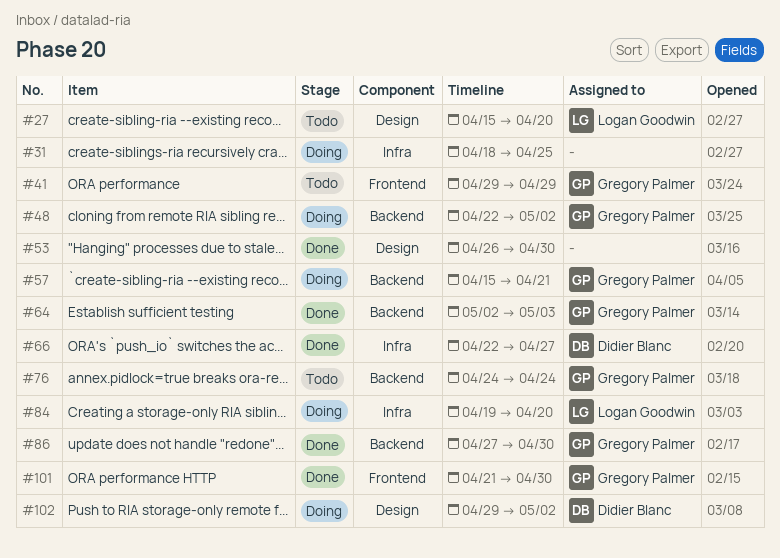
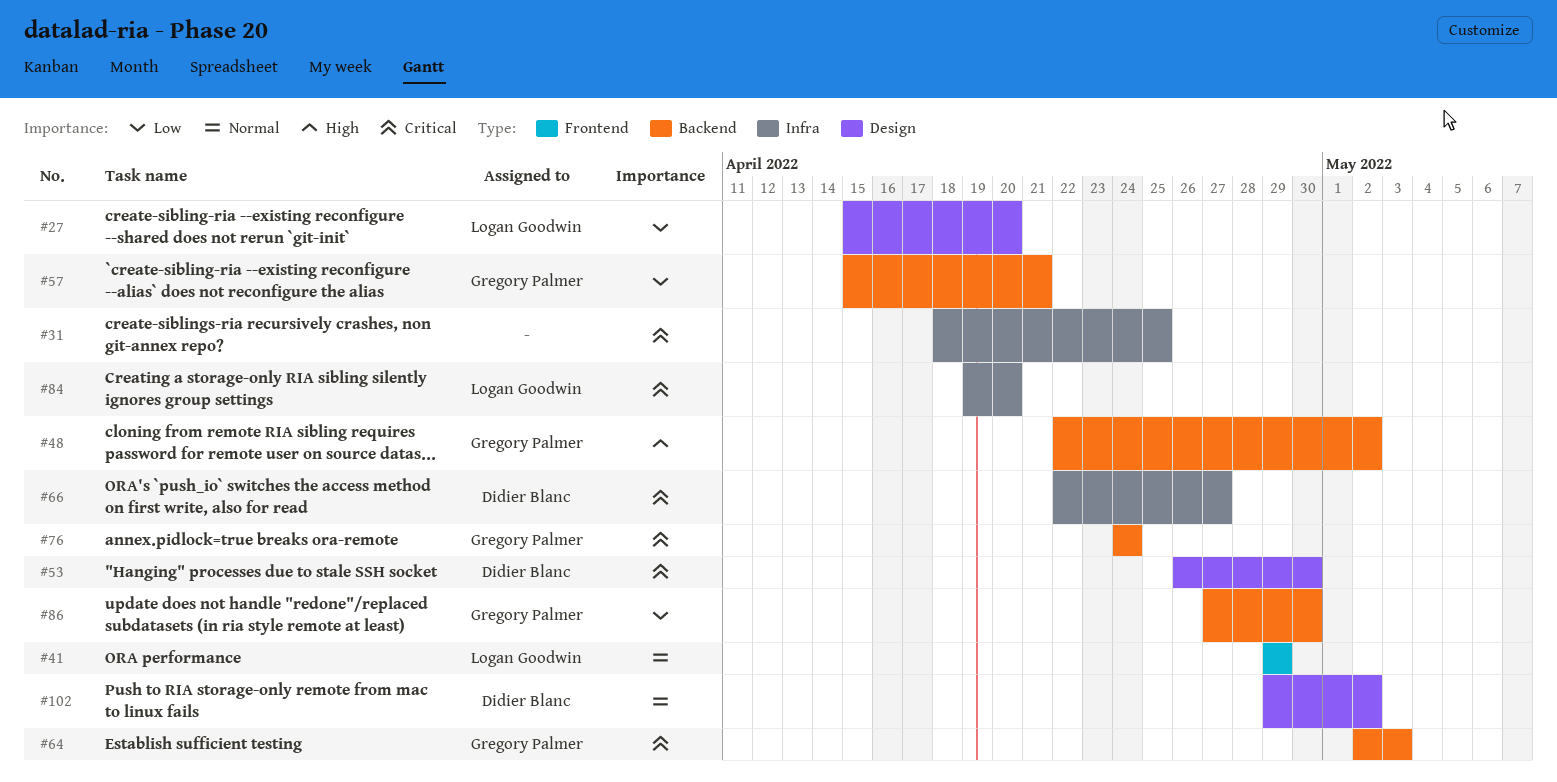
#41, owner: Gregory Palmer -> Logan Goodwin
#53, owner: none -> Didier Blanc
#101: present -> none

